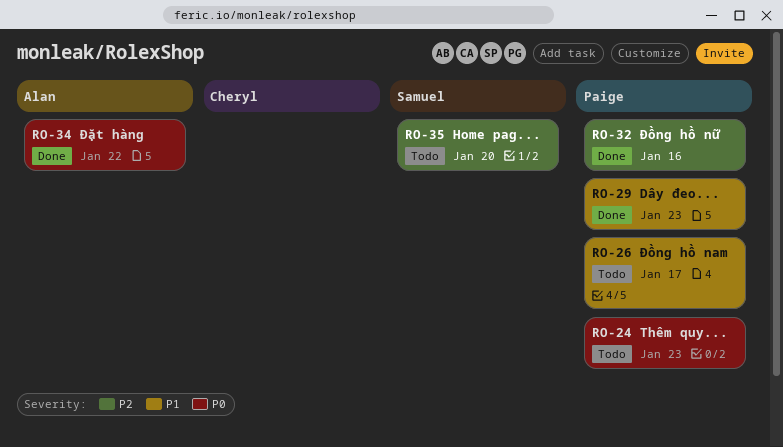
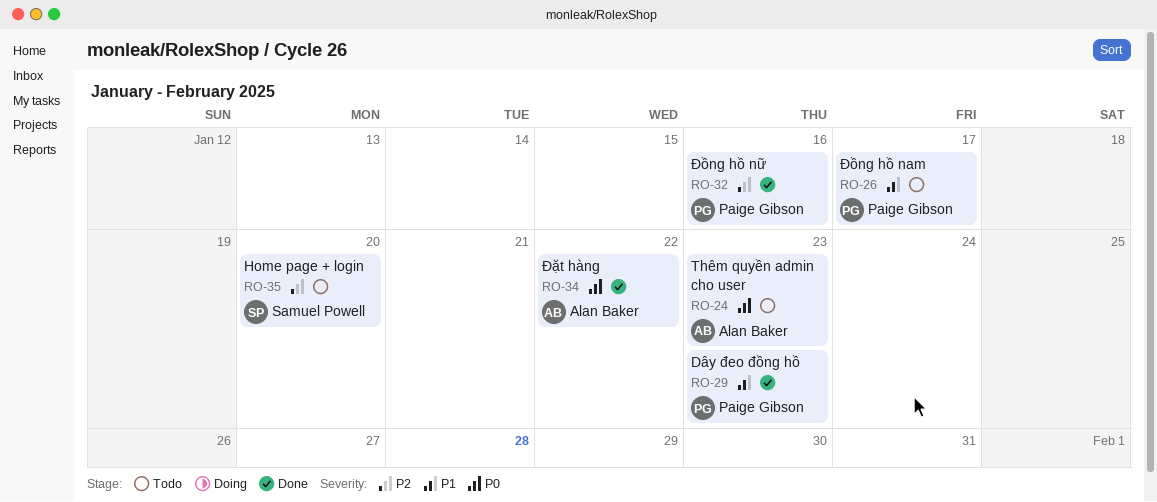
RO-24, owner: Paige Gibson -> Alan Baker

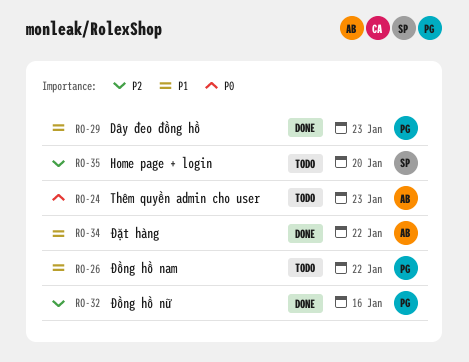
RO-26, due: Jan 17 -> Jan 22
RO-34, priority: P0 -> P1

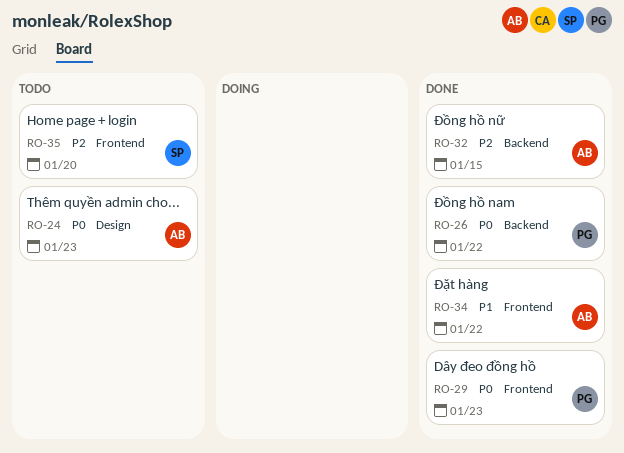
RO-26, status: Todo -> Done
RO-26, priority: P1 -> P0
RO-29, priority: P1 -> P0
RO-32, owner: PG -> AB
RO-32, due: Jan 16 -> Jan 15

